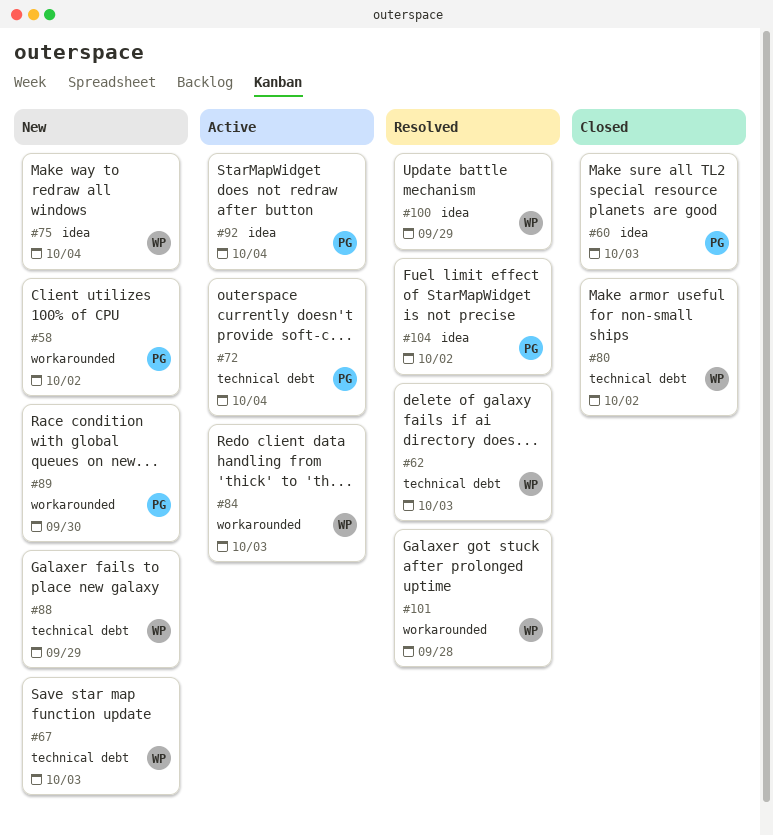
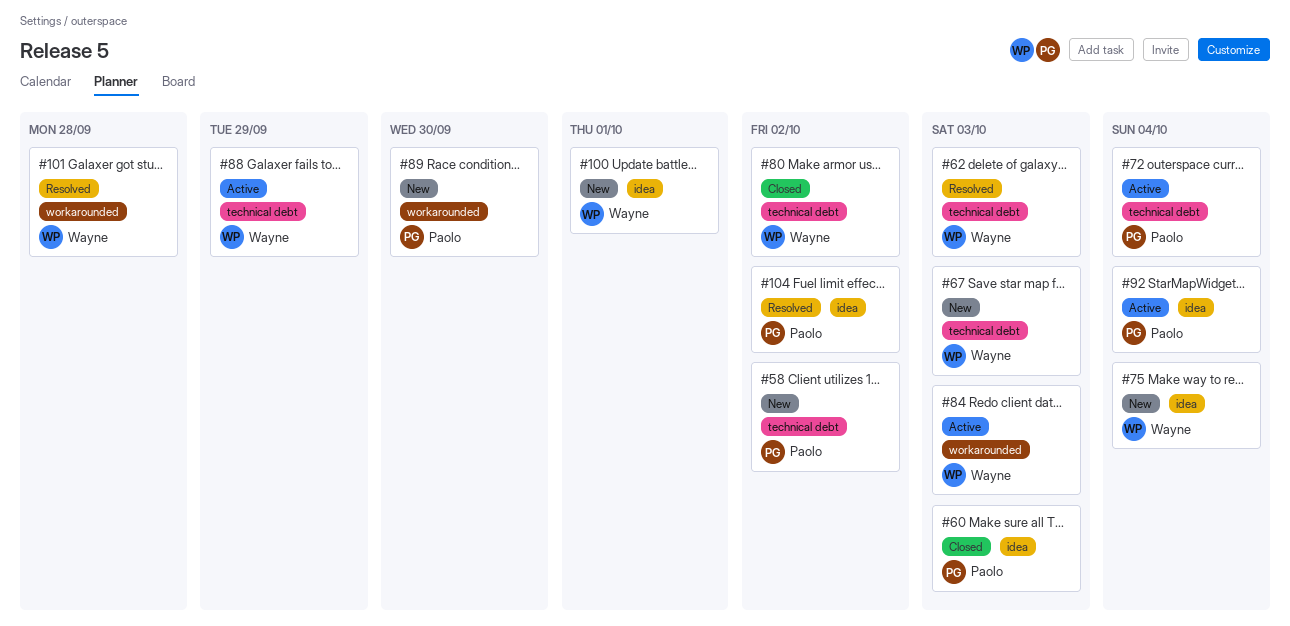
#58, label: workarounded -> technical debt
#88, status: New -> Active
#100, status: Resolved -> New
#100, due: Sep 29 -> Oct 1

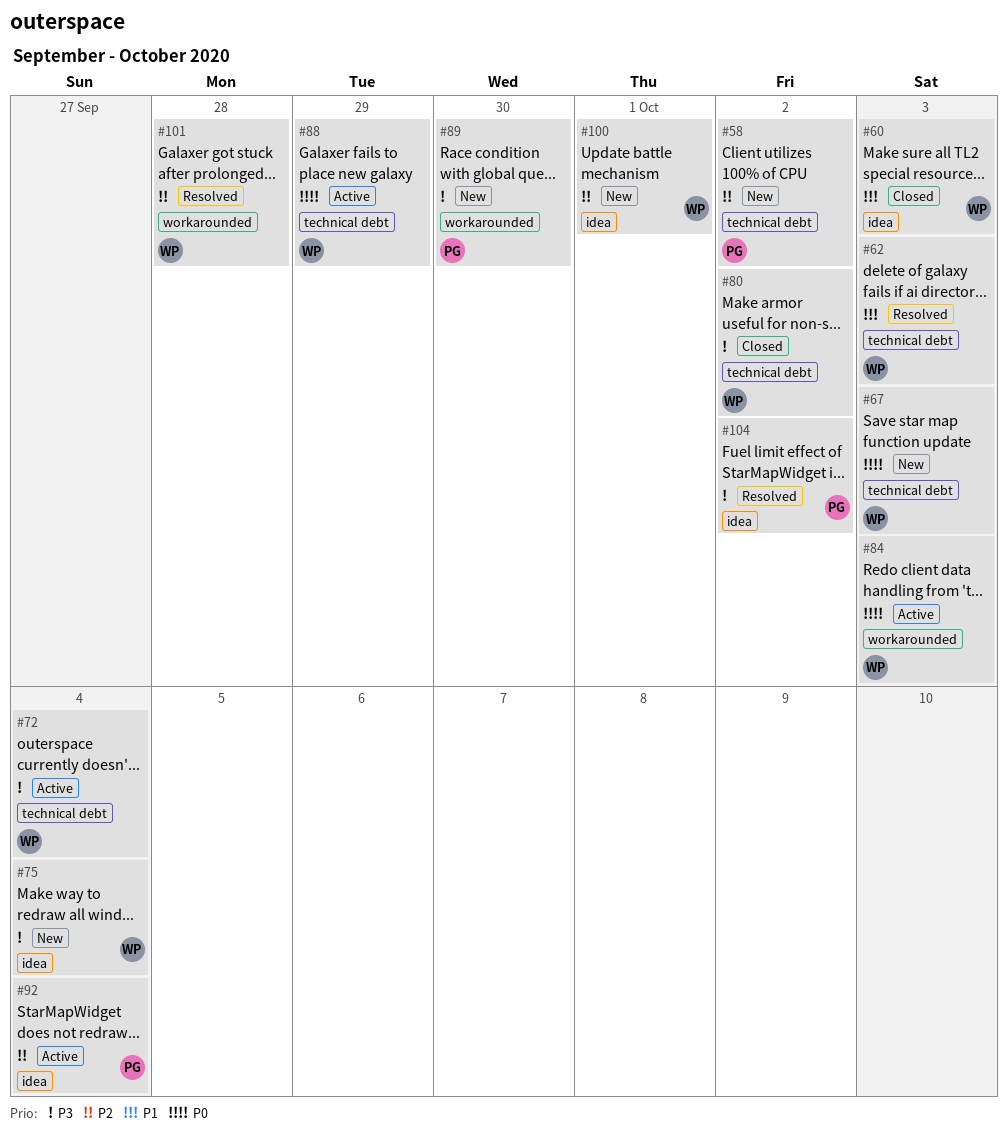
#60, owner: Paolo -> Wayne
#72, owner: Paolo -> Wayne

